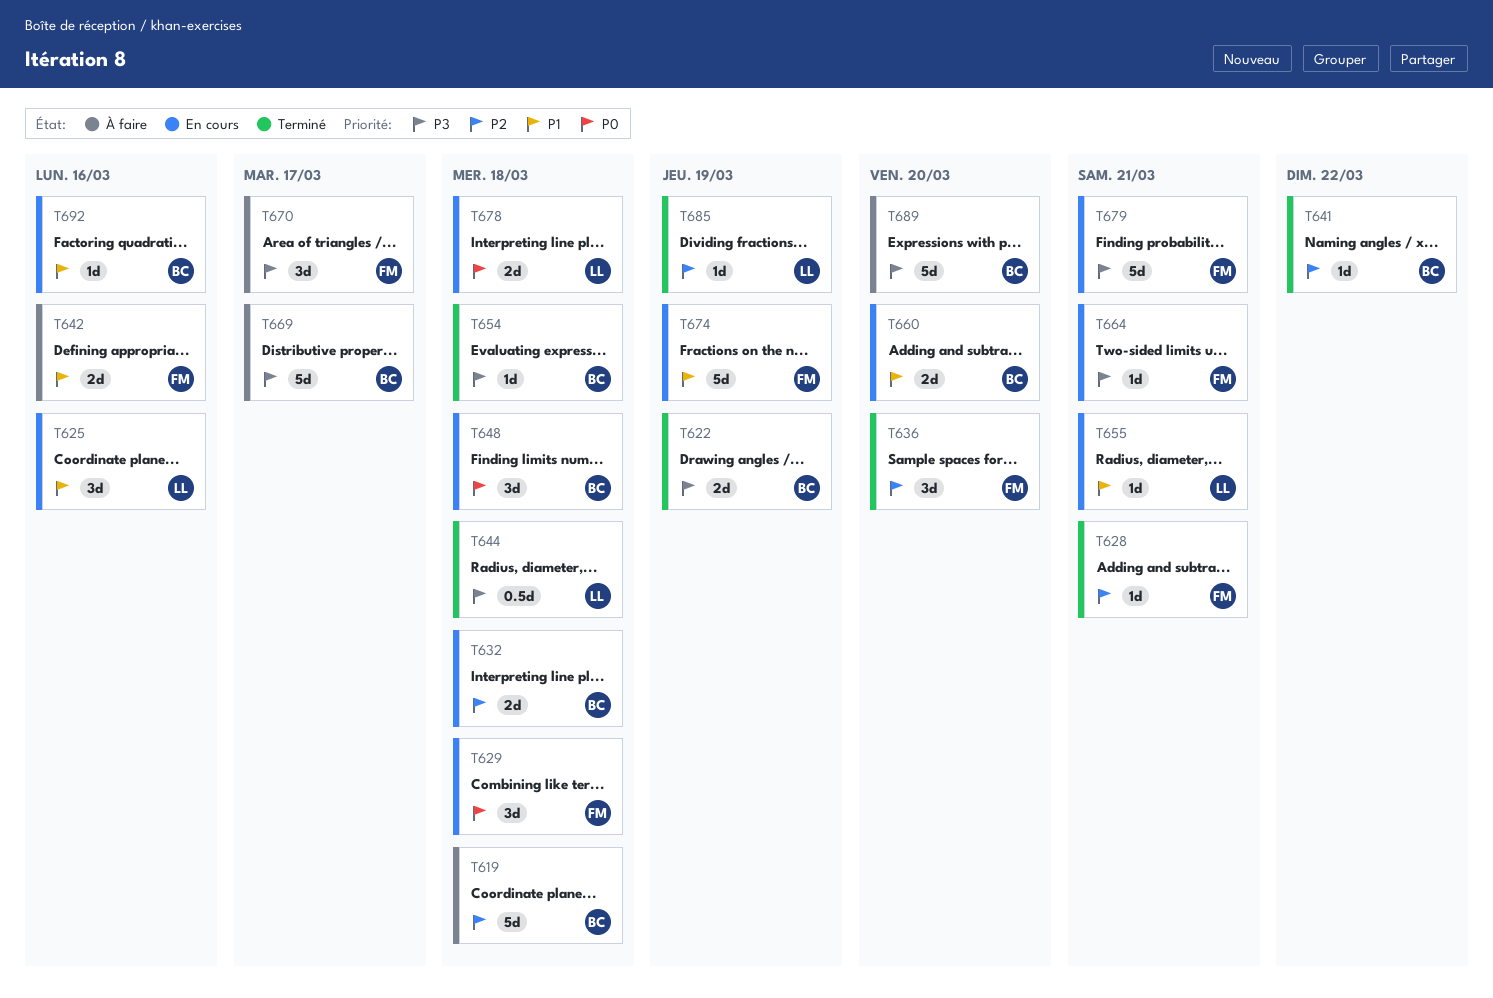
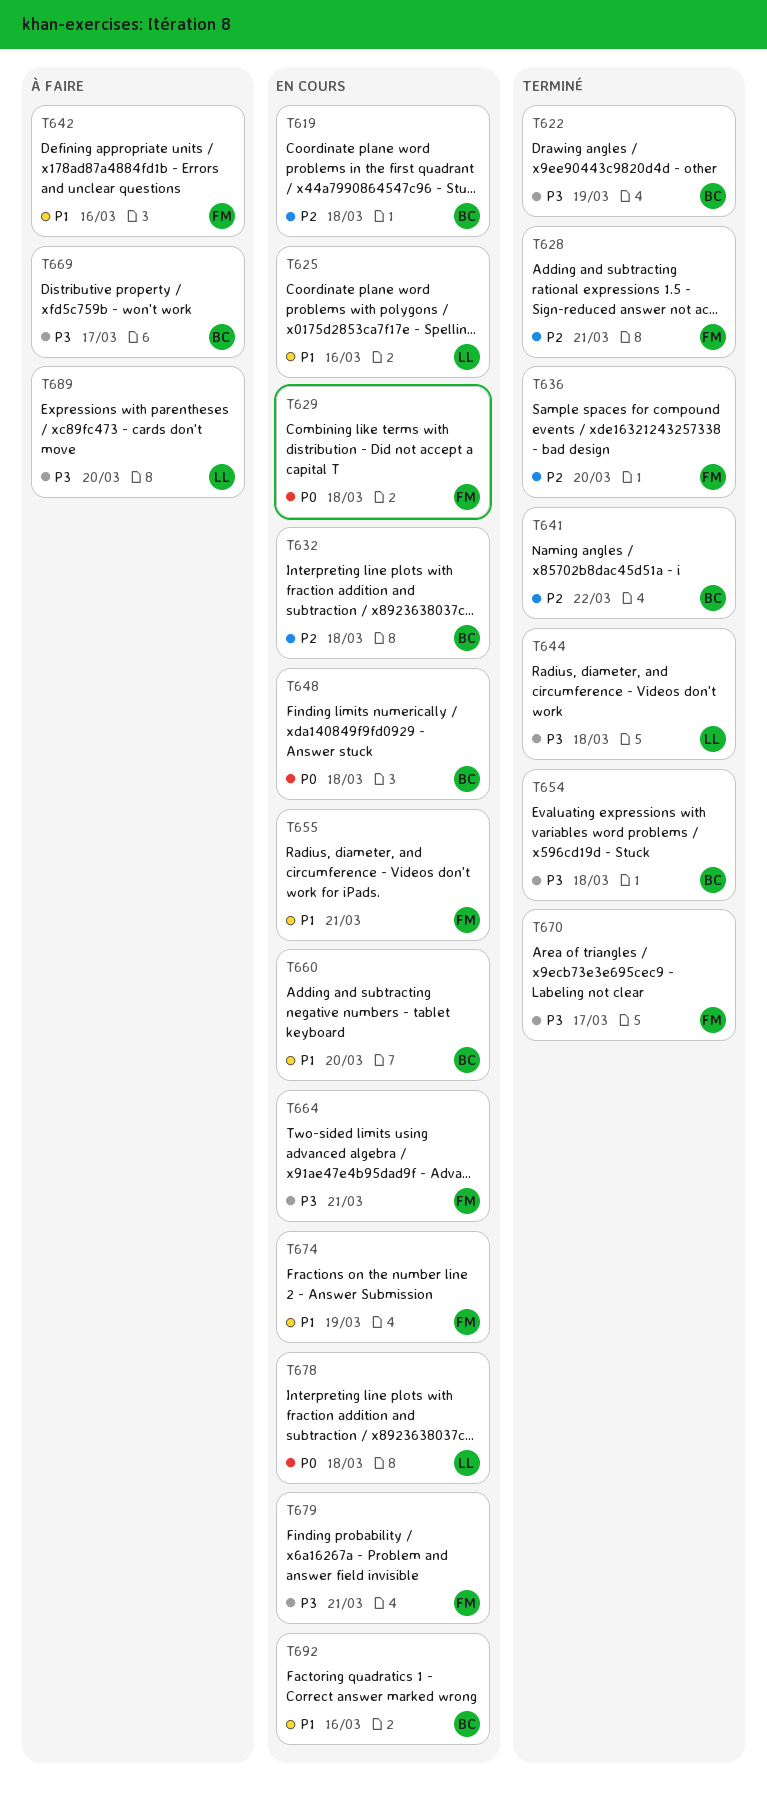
T619, status: À faire -> En cours
T655, owner: LL -> FM
T670, status: À faire -> Terminé
T685: present -> none
T689, owner: BC -> LL

